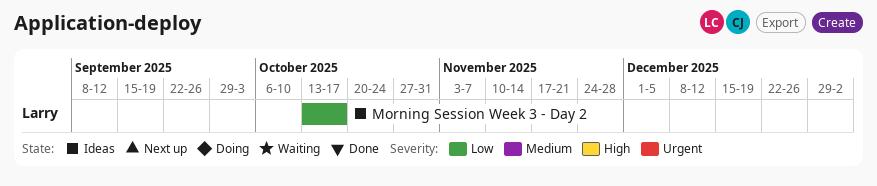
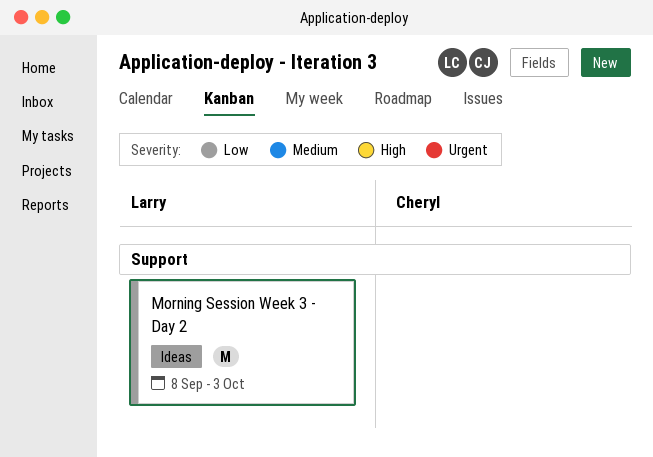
Morning Session Week 3 - Day 2, start: Oct 13 -> Sep 8
Morning Session Week 3 - Day 2, due: Oct 17 -> Oct 3

